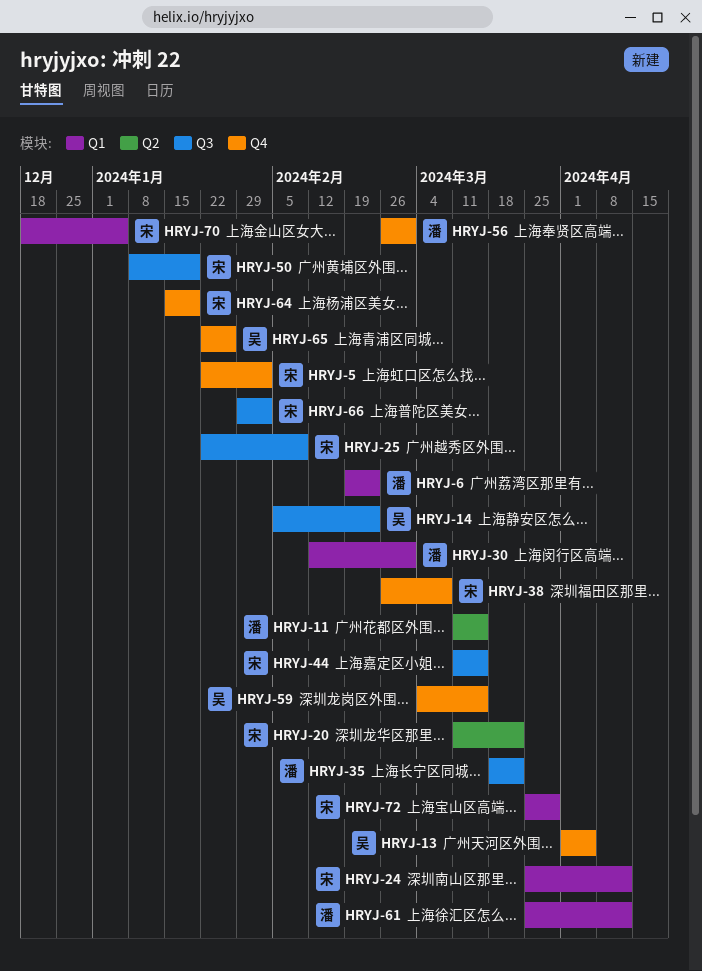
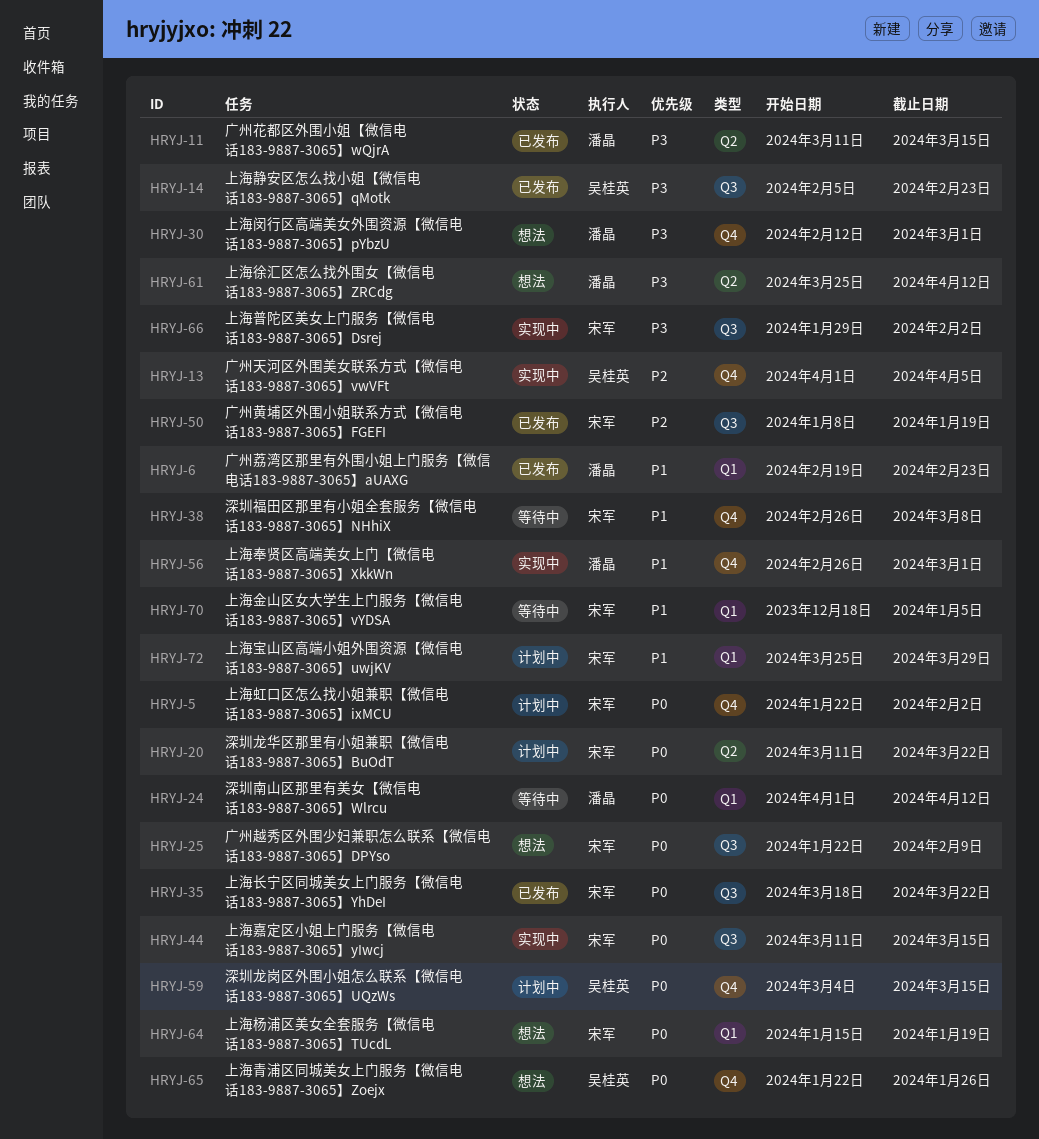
HRYJ-24, owner: 宋军 -> 潘晶
HRYJ-24, start: Mar 25 -> Apr 1
HRYJ-30, label: Q1 -> Q4
HRYJ-35, owner: 潘晶 -> 宋军
HRYJ-61, label: Q1 -> Q2
HRYJ-64, label: Q4 -> Q1

